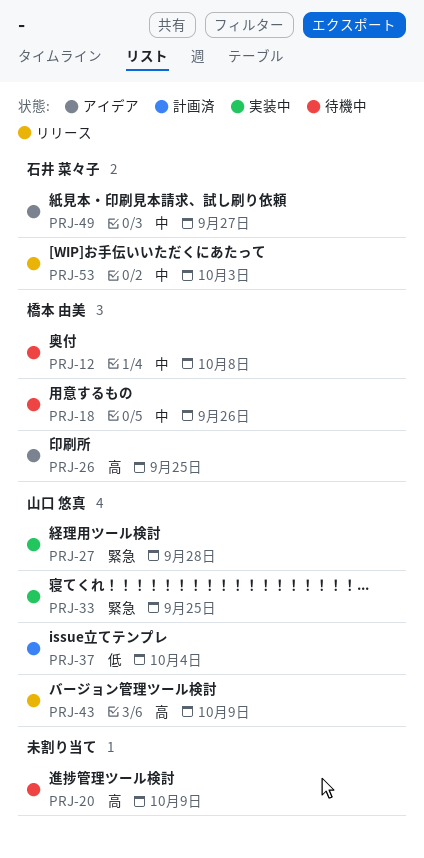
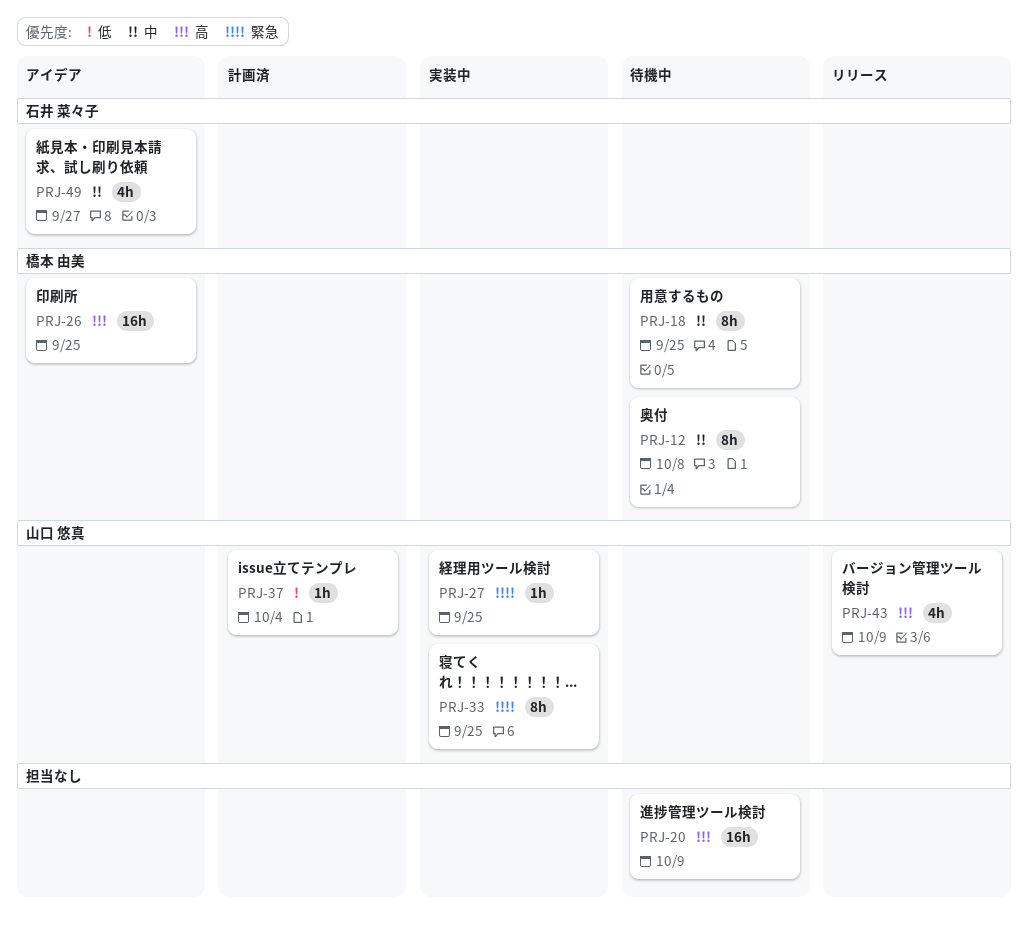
PRJ-18, due: Sep 26 -> Sep 25
PRJ-27, due: Sep 28 -> Sep 25
PRJ-53: present -> none

